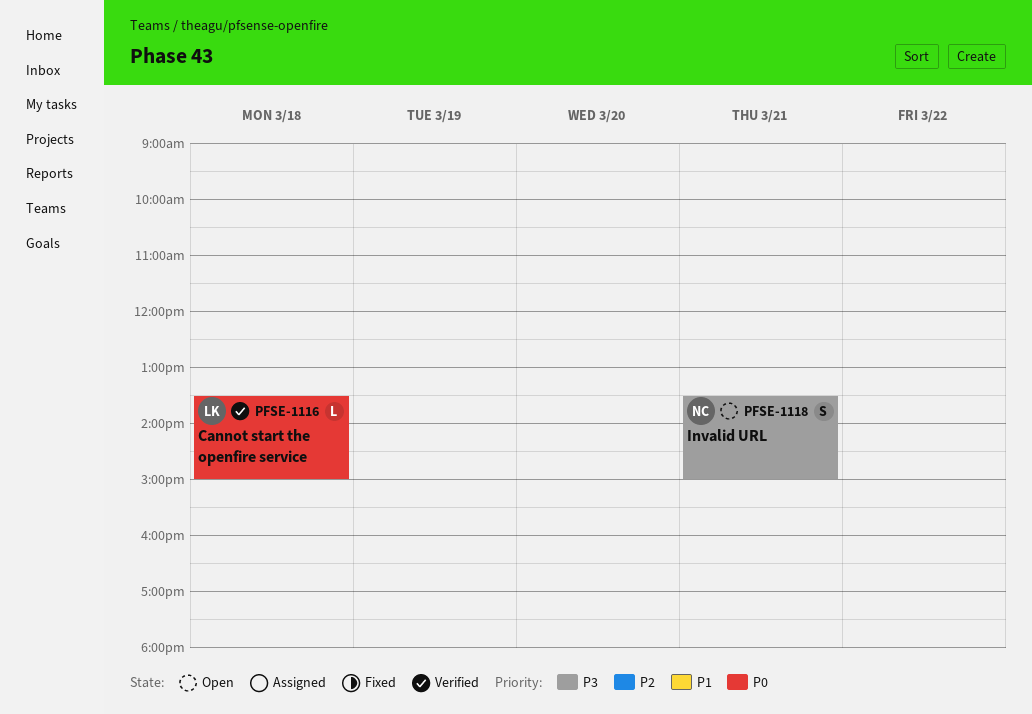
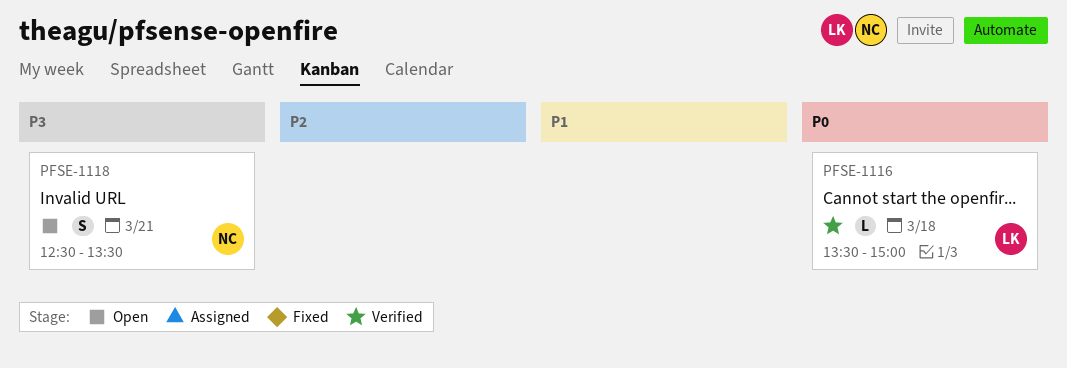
PFSE-1118, begins: 13:30 -> 12:30
PFSE-1118, ends: 15:00 -> 13:30

